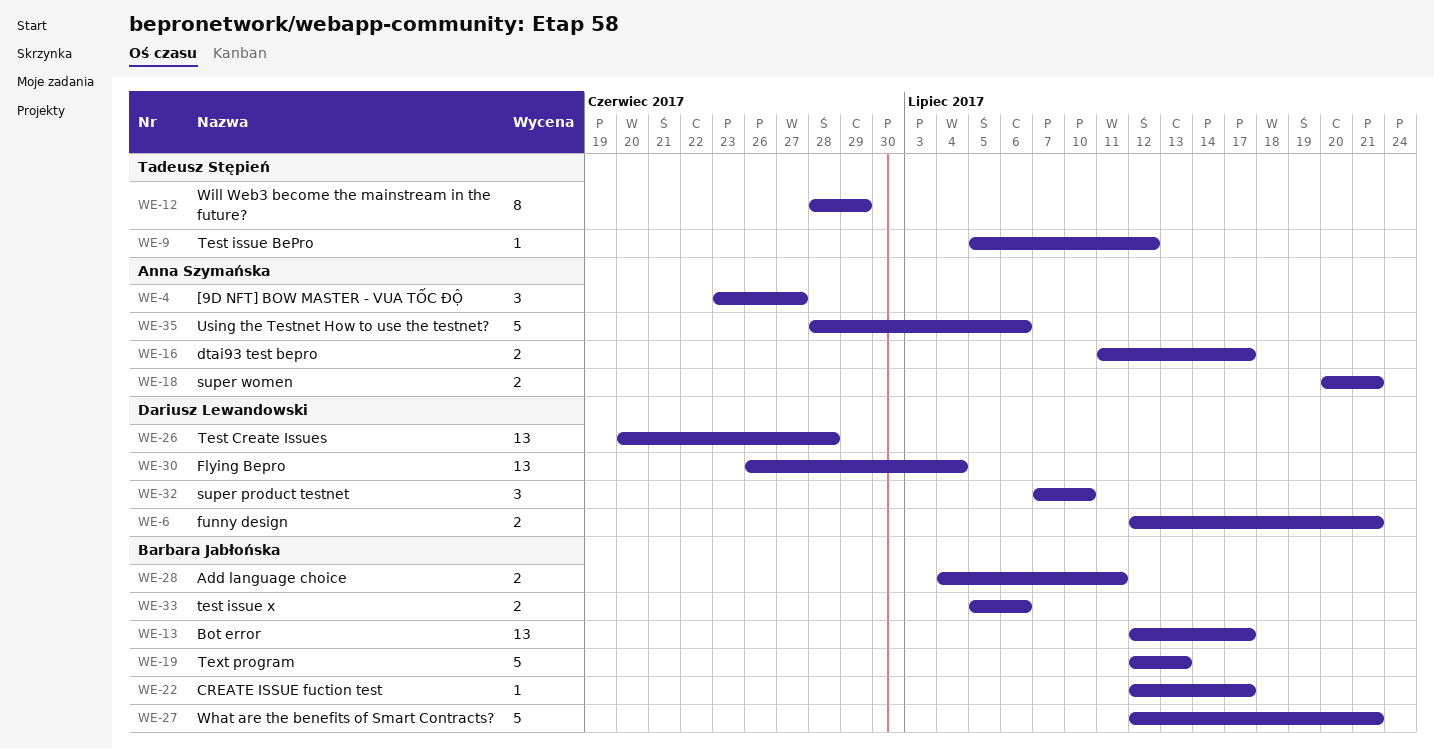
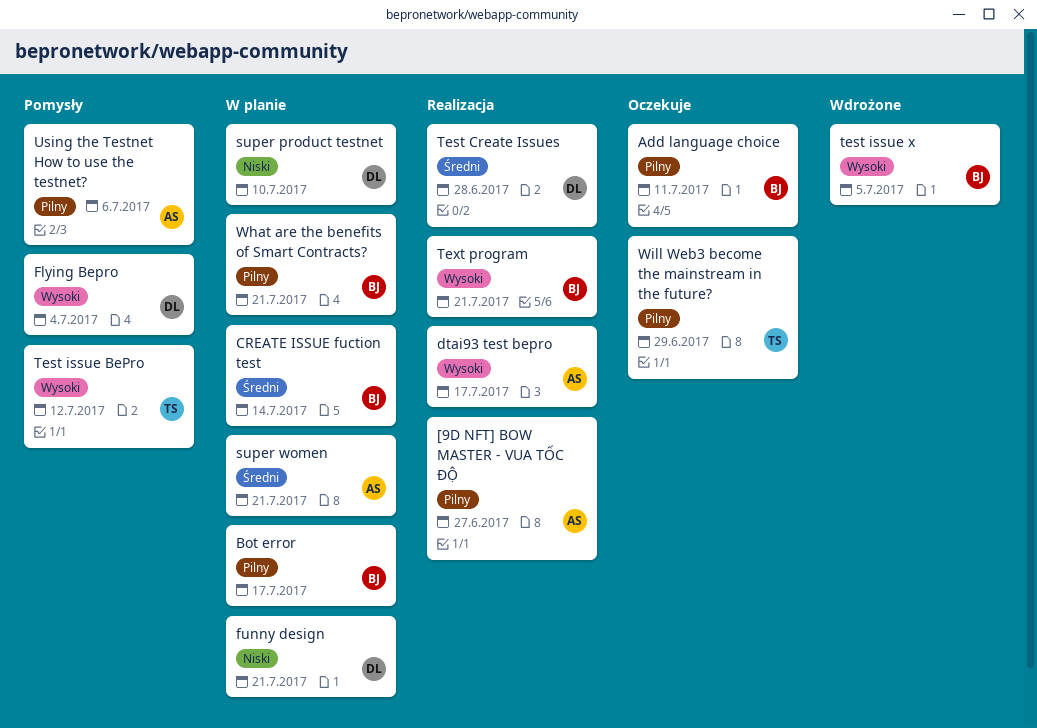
CREATE ISSUE fuction test, due: Jul 17 -> Jul 14
test issue x, due: Jul 6 -> Jul 5
Text program, due: Jul 13 -> Jul 21

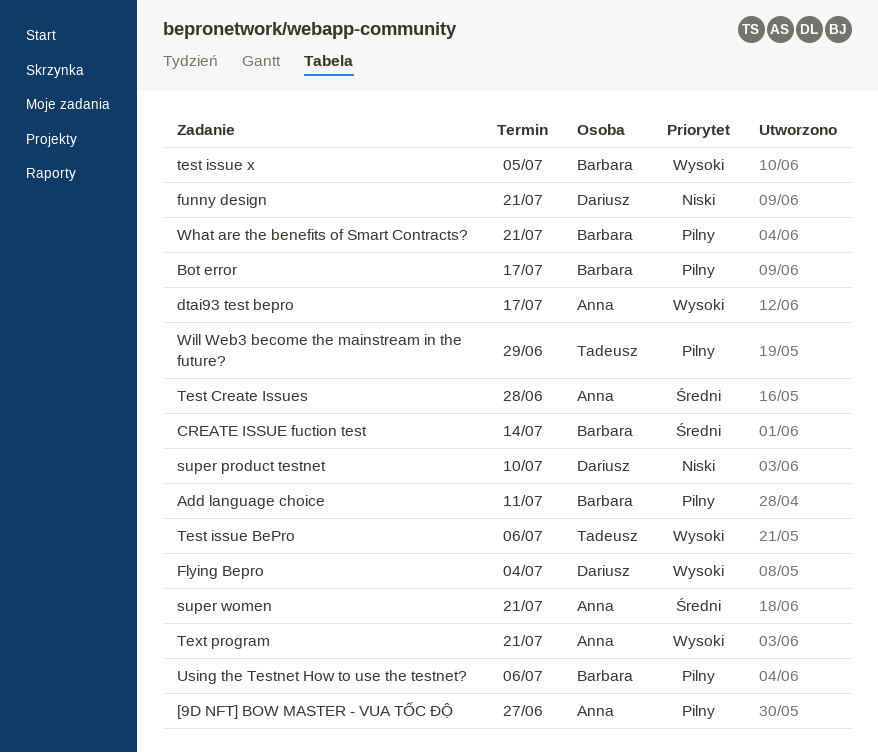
Test Create Issues, owner: Dariusz -> Anna
Test issue BePro, due: Jul 12 -> Jul 6
Text program, owner: Barbara -> Anna
Using the Testnet How to use the testnet?, owner: Anna -> Barbara

